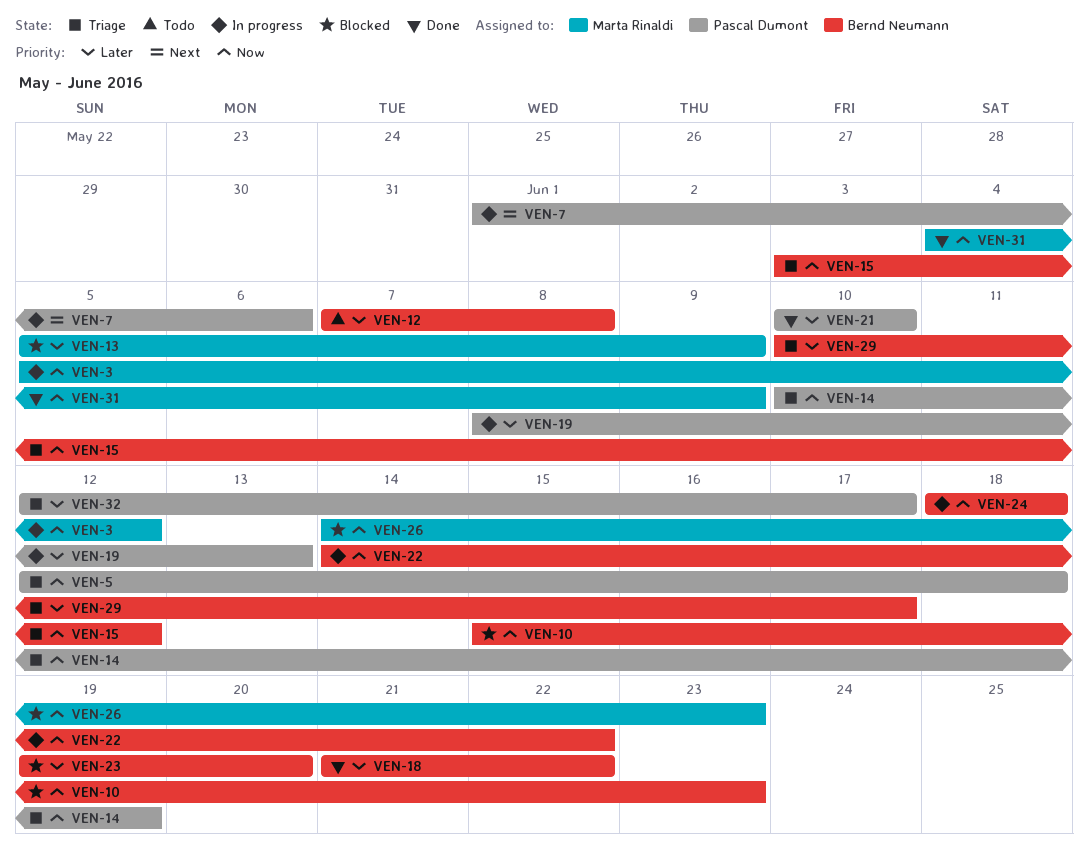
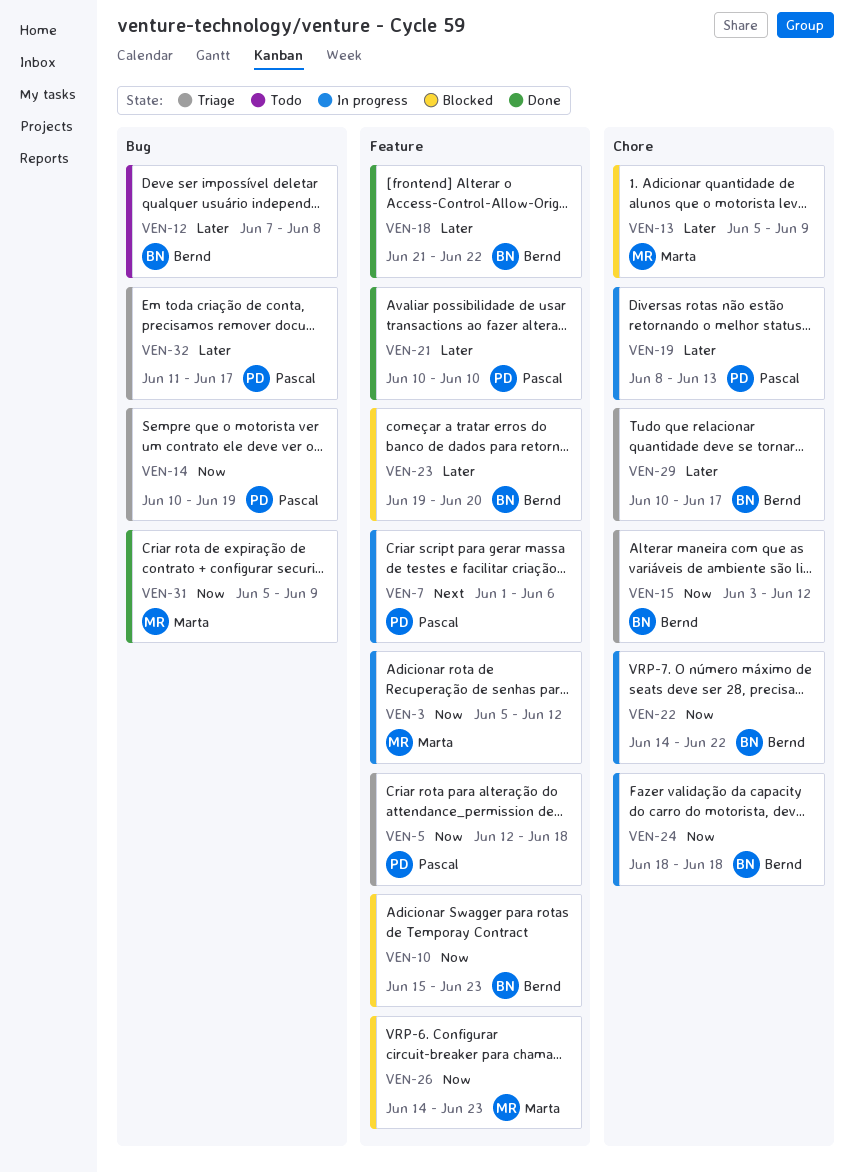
VEN-31, start: Jun 4 -> Jun 5
VEN-32, start: Jun 12 -> Jun 11

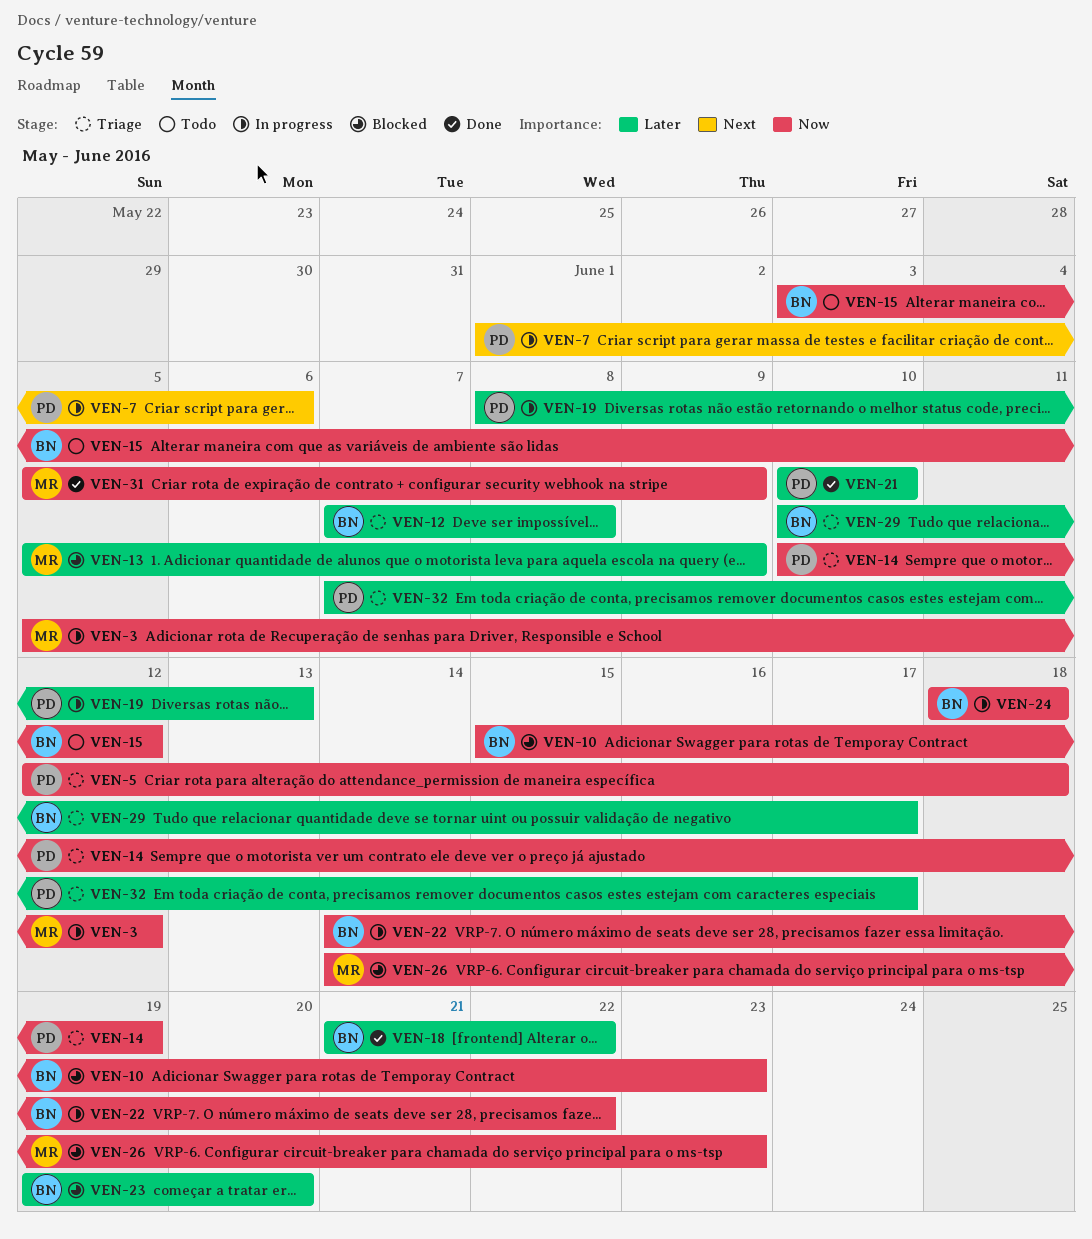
VEN-12, status: Todo -> Triage
VEN-15, status: Triage -> Todo
VEN-32, start: Jun 11 -> Jun 7

